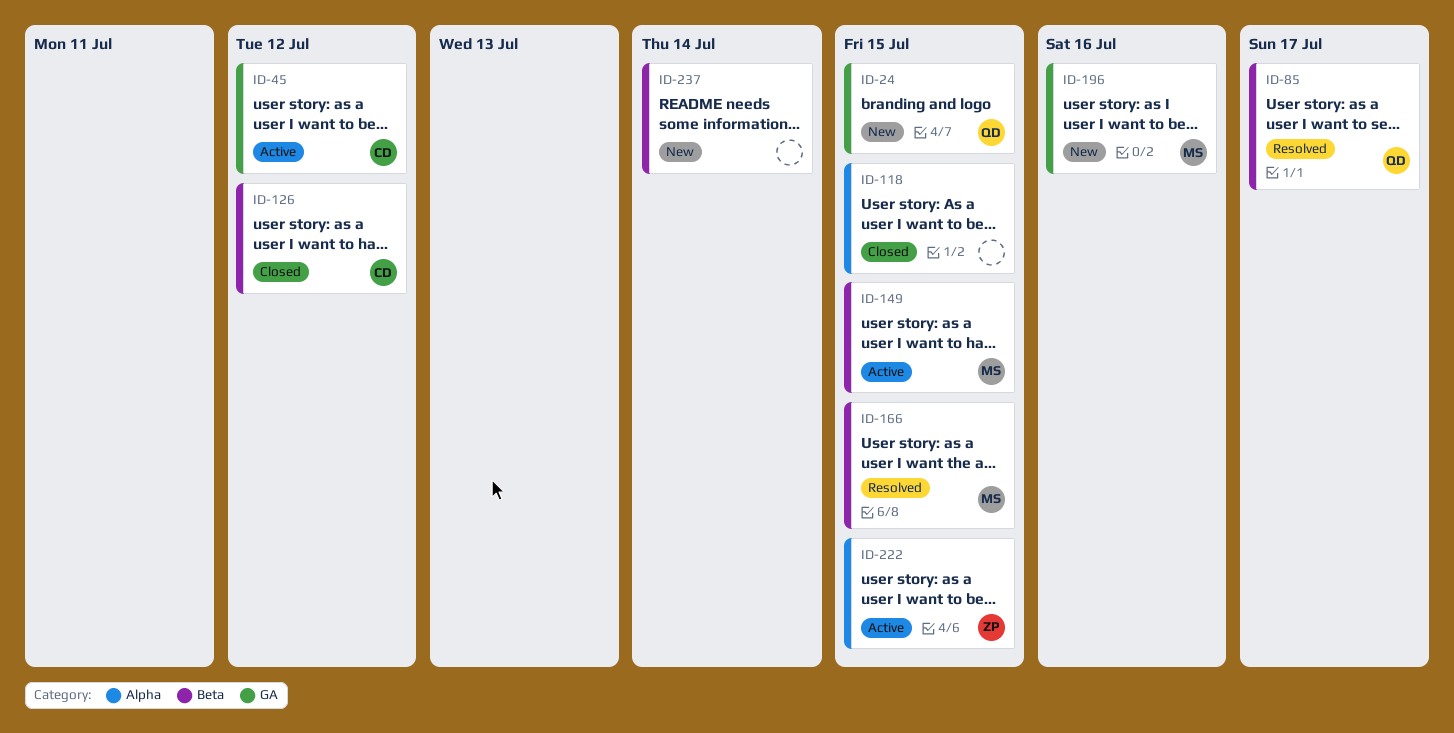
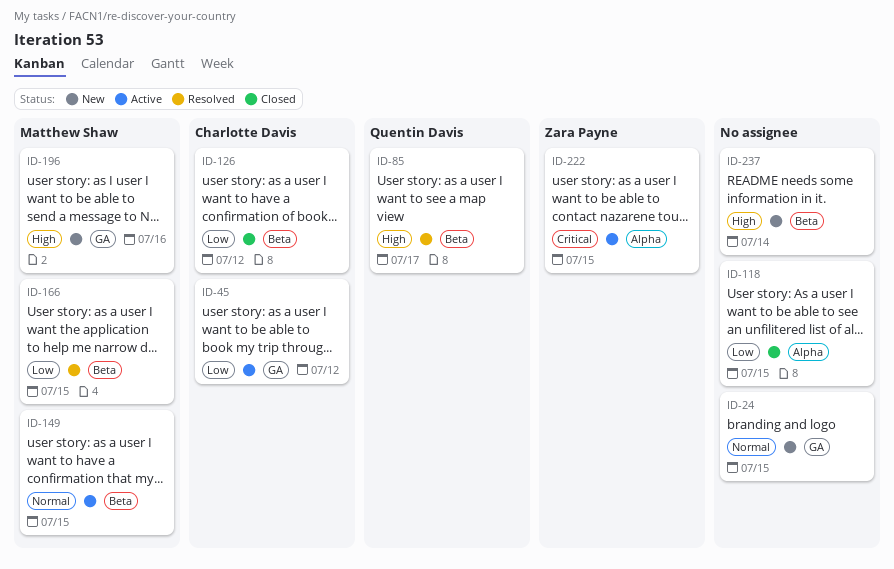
ID-24, owner: Quentin Davis -> none

